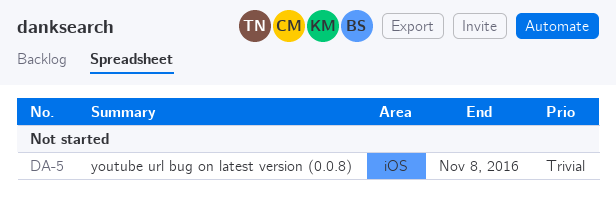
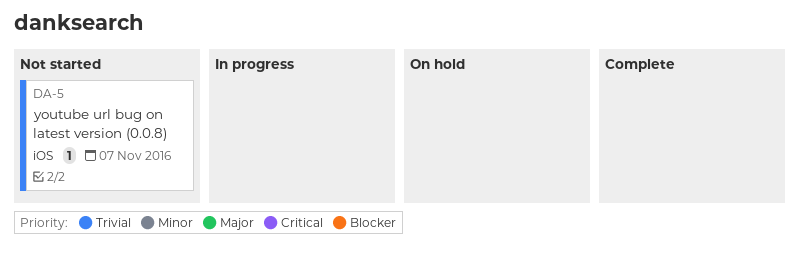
DA-5, due: Nov 8 -> Nov 7

